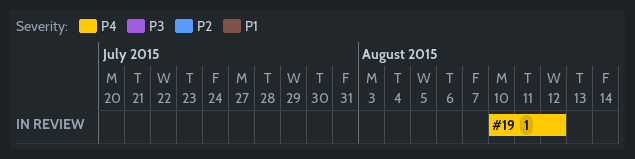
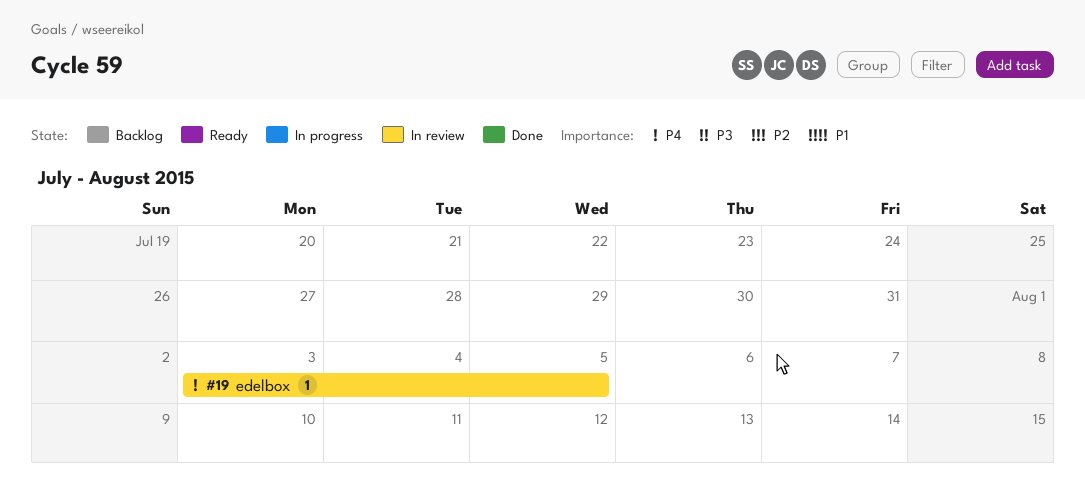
#19, start: Aug 10 -> Aug 3
#19, due: Aug 12 -> Aug 5

